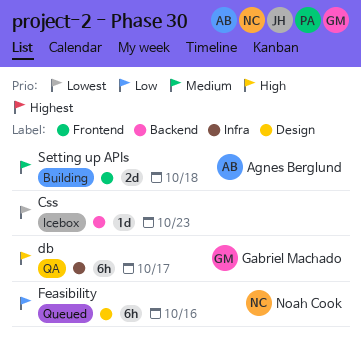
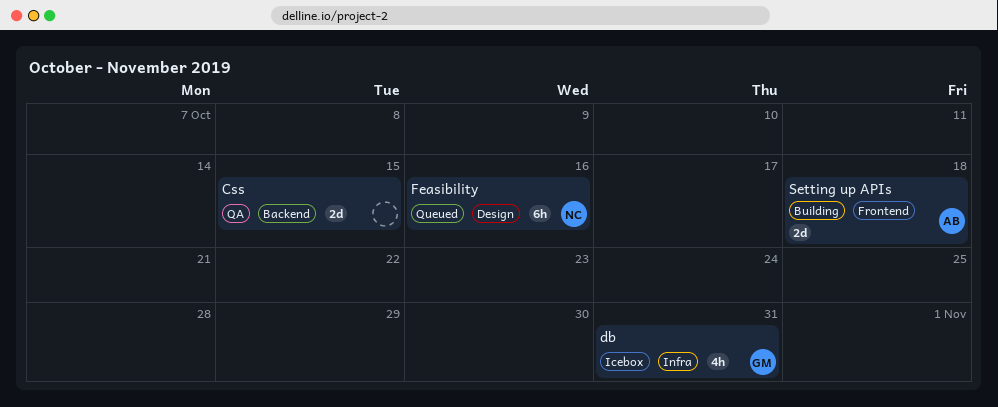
Css, status: Icebox -> QA
Css, estimate: 1d -> 2d
Css, due: Oct 23 -> Oct 15
db, status: QA -> Icebox
db, estimate: 6h -> 4h
db, due: Oct 17 -> Oct 31

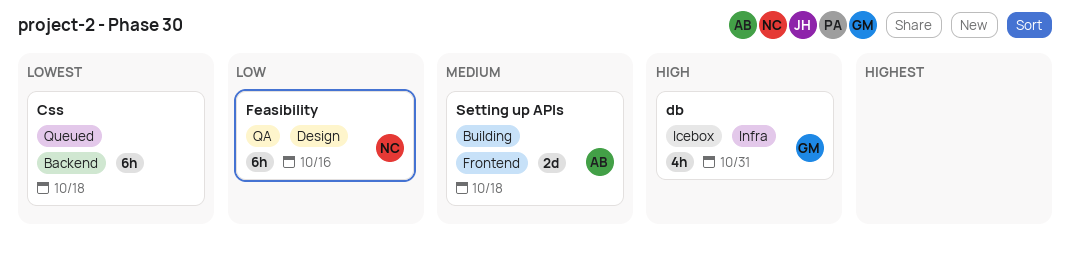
Css, status: QA -> Queued
Css, estimate: 2d -> 6h
Css, due: Oct 15 -> Oct 18
Feasibility, status: Queued -> QA

